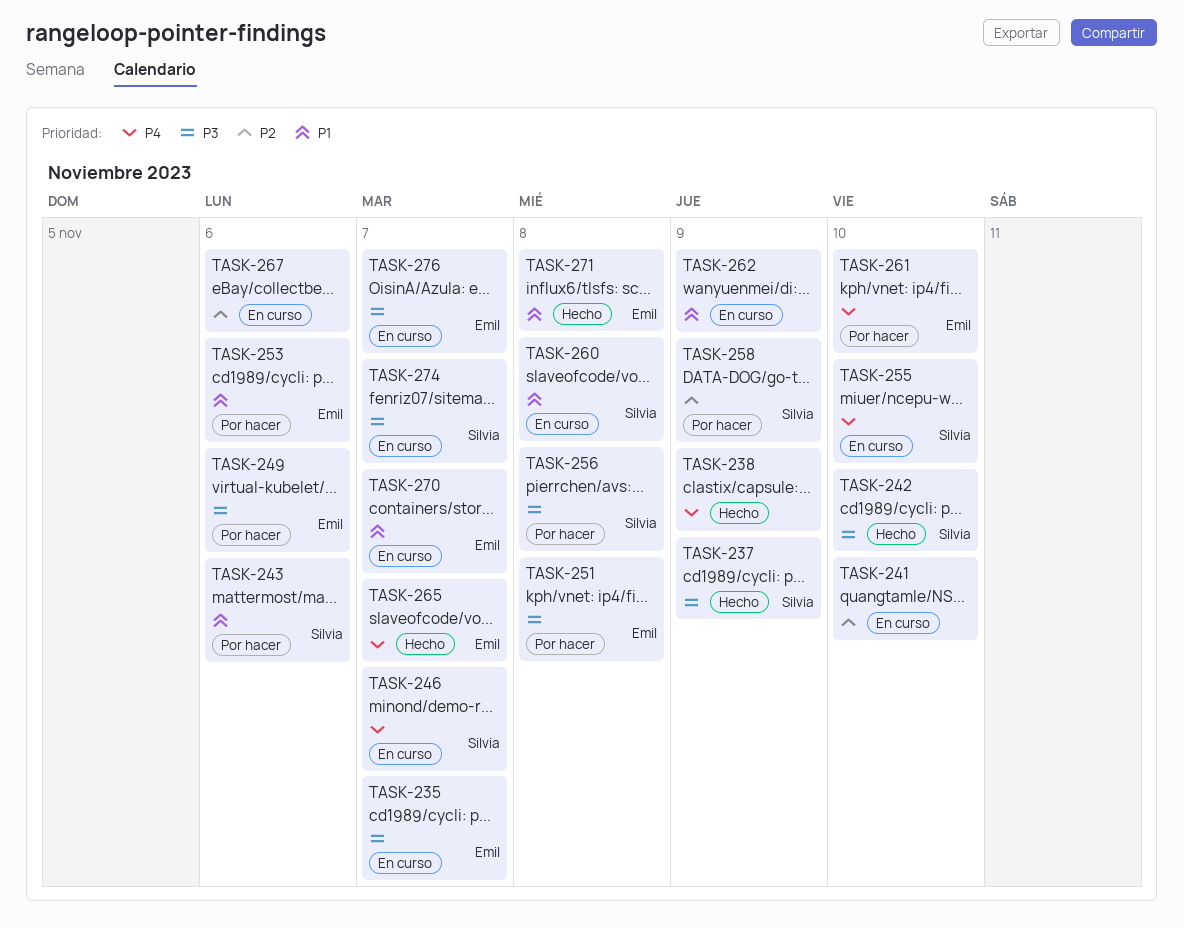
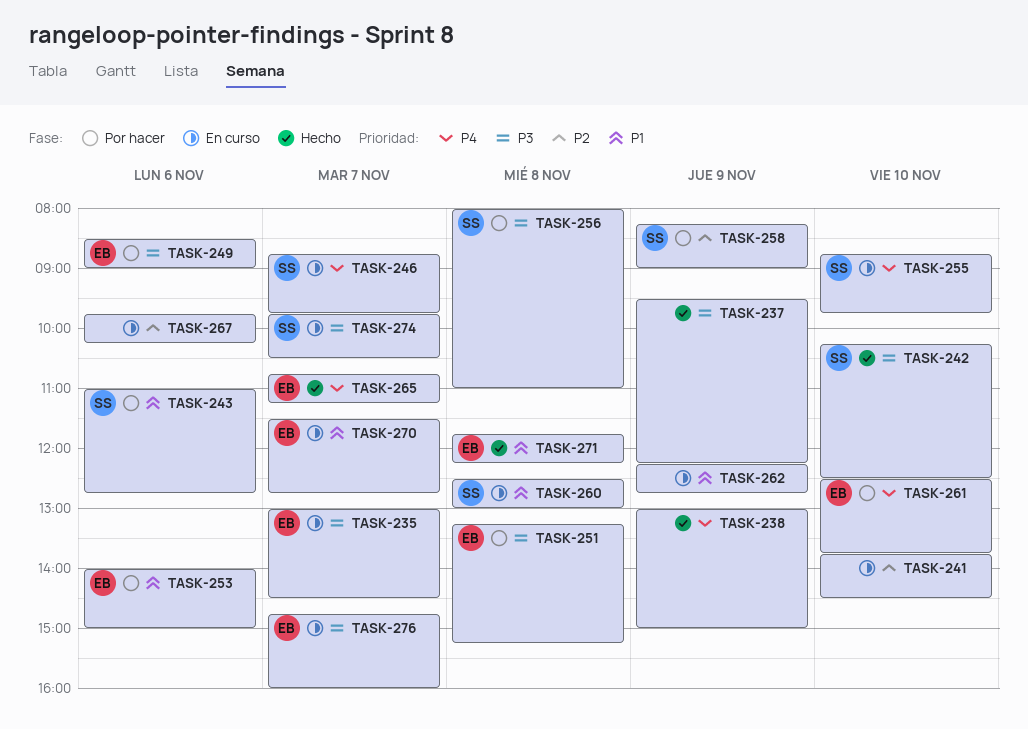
TASK-237, owner: Silvia -> none

